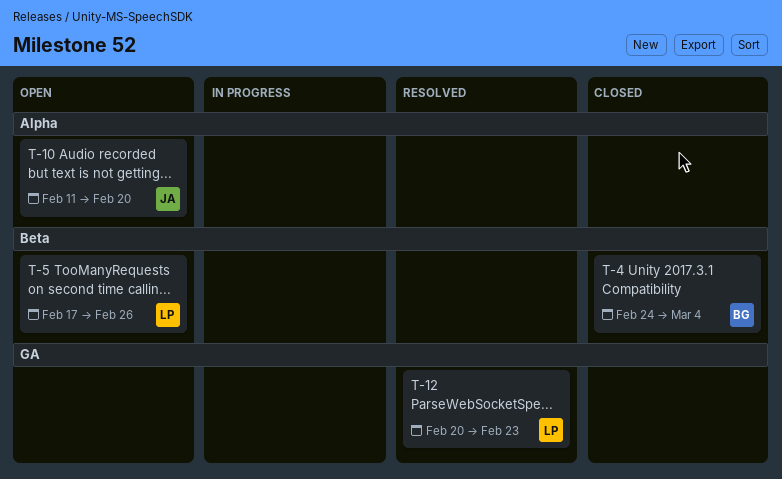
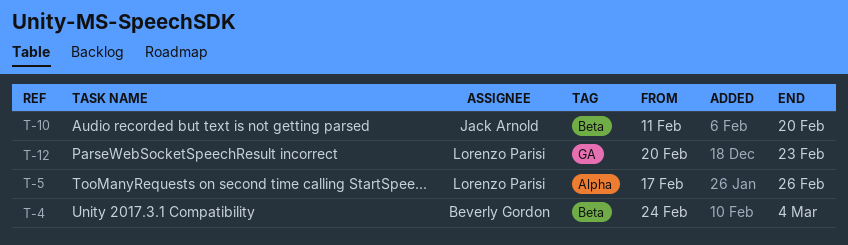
T-5, label: Beta -> Alpha
T-10, label: Alpha -> Beta

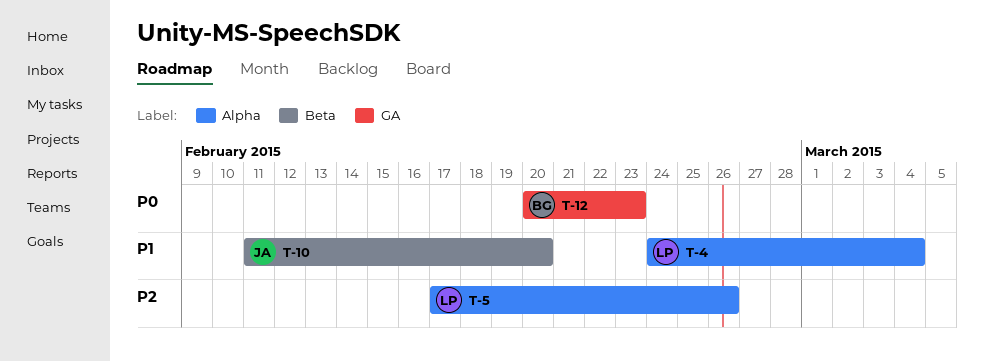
T-4, owner: Beverly Gordon -> Lorenzo Parisi
T-4, label: Beta -> Alpha
T-12, owner: Lorenzo Parisi -> Beverly Gordon

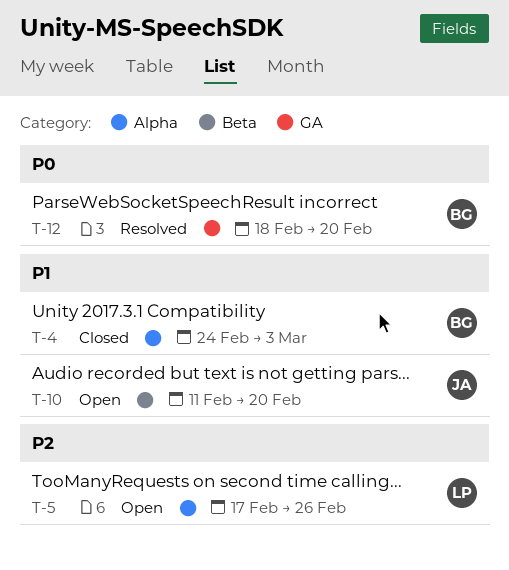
T-4, owner: LP -> BG
T-4, due: Mar 4 -> Mar 3
T-12, start: Feb 20 -> Feb 18
T-12, due: Feb 23 -> Feb 20

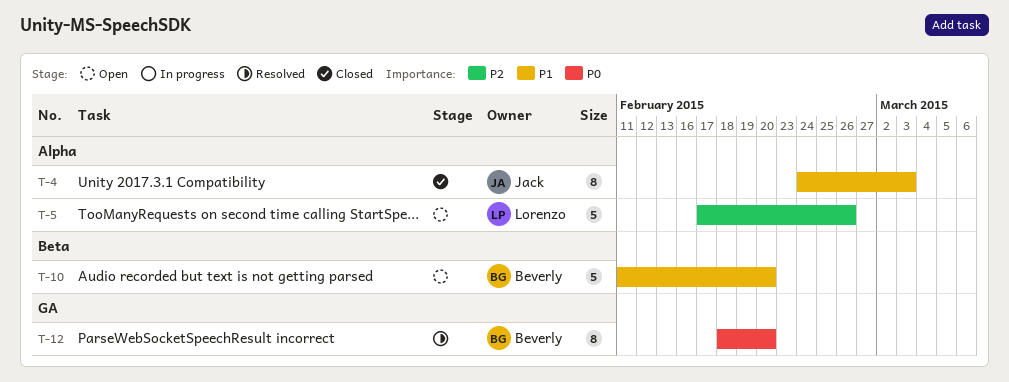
T-4, owner: Beverly -> Jack
T-10, owner: Jack -> Beverly

